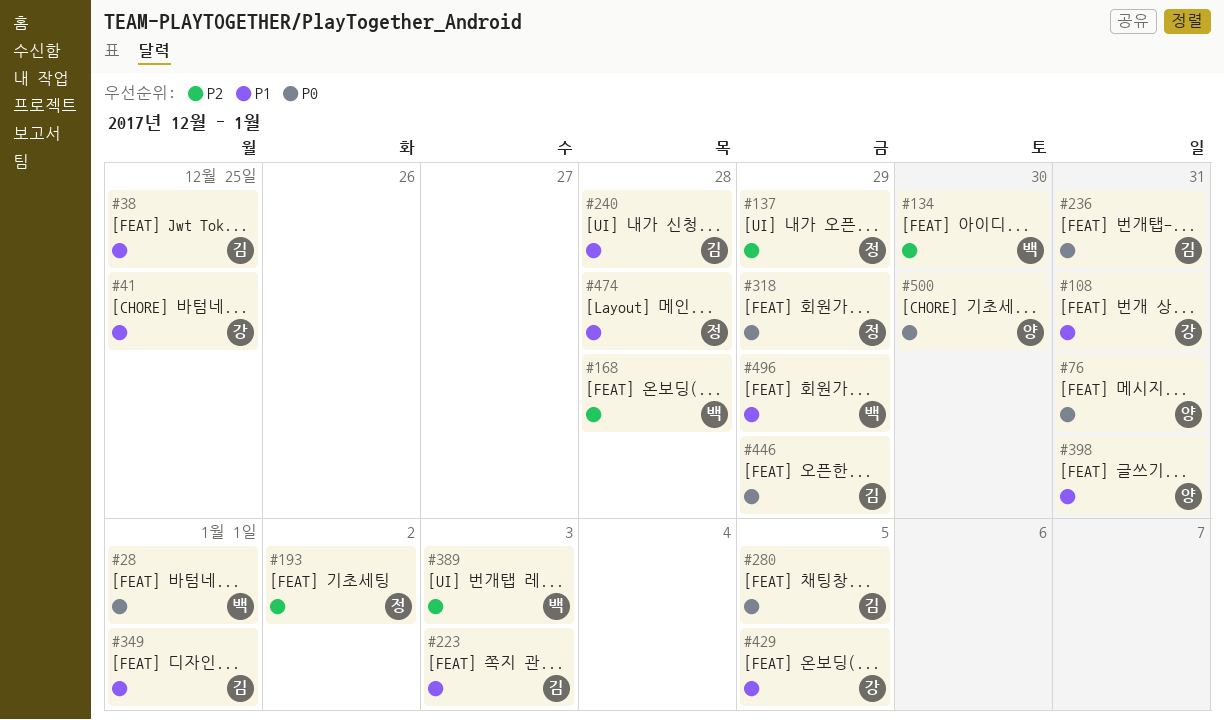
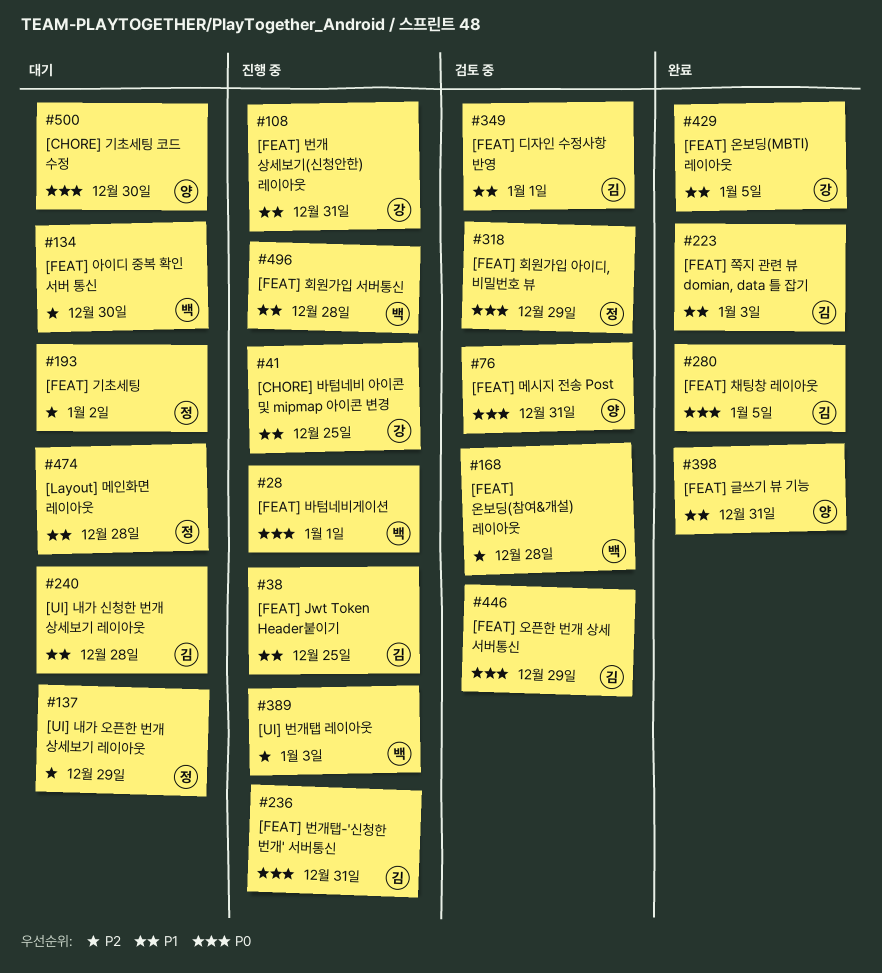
#496, due: Dec 29 -> Dec 28

